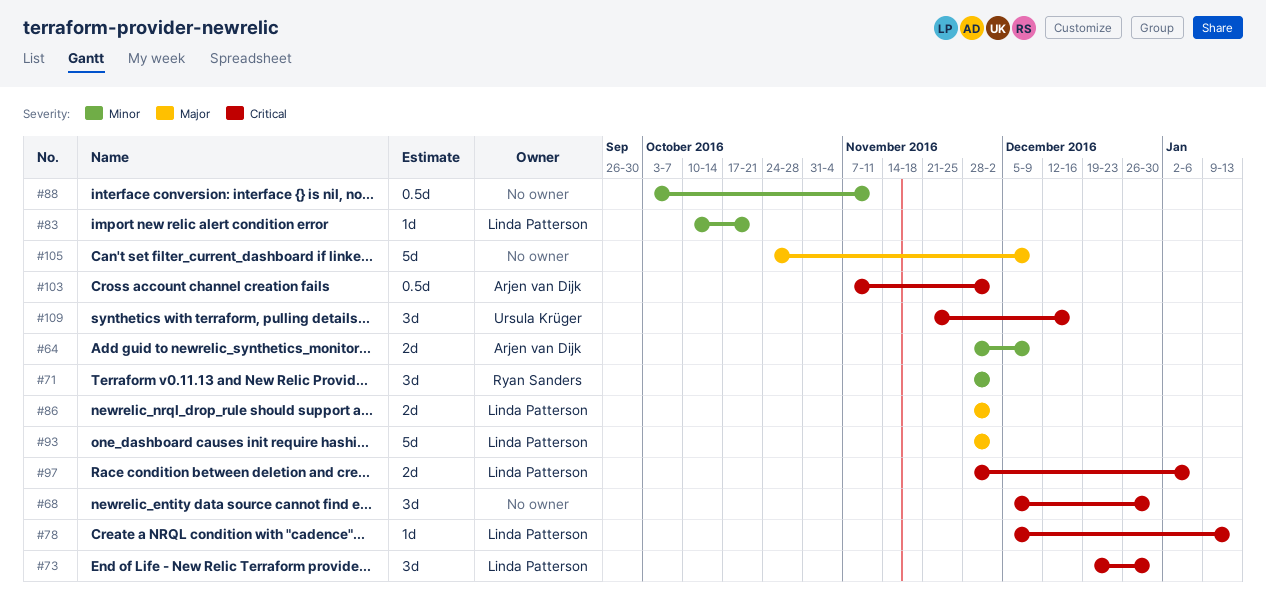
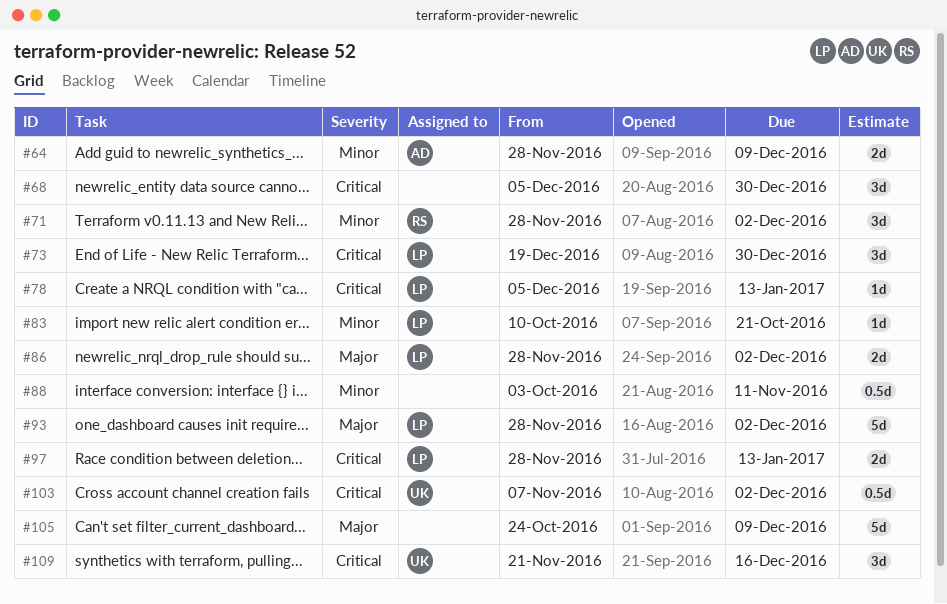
#97, due: Jan 6 -> Jan 13
#103, owner: Arjen van Dijk -> Ursula Krüger

